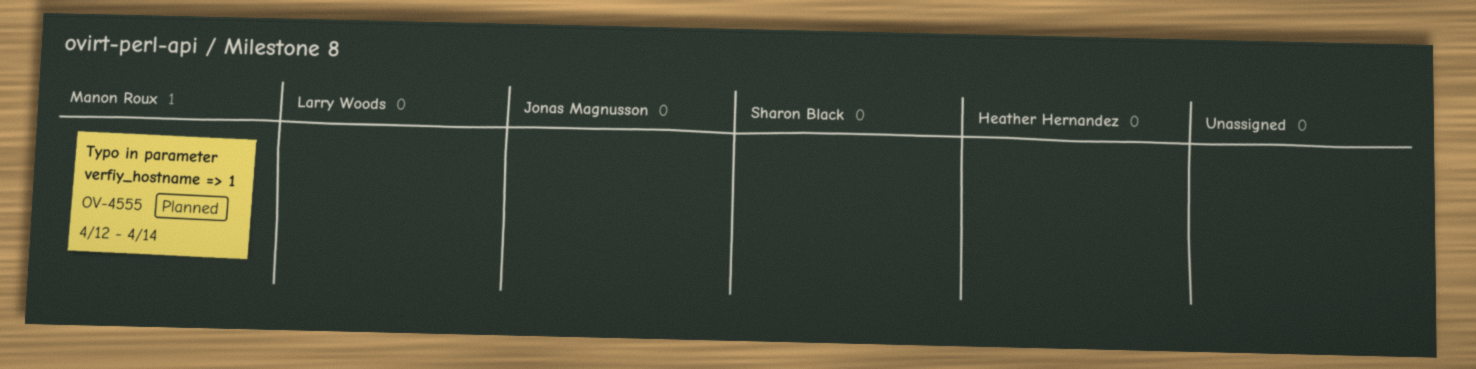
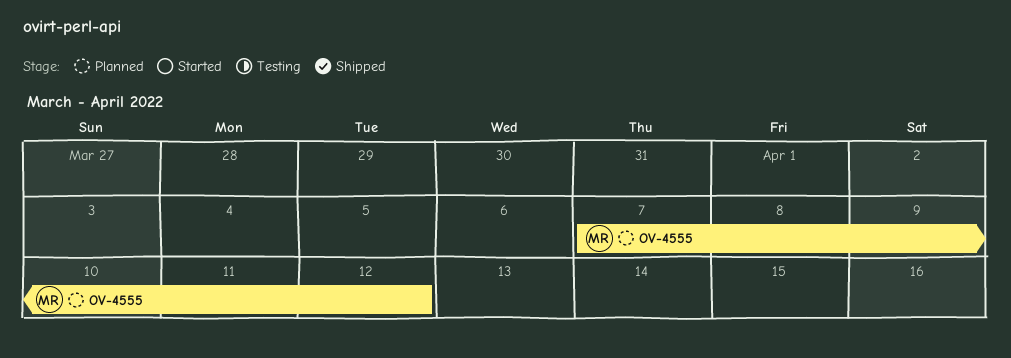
OV-4555, start: Apr 12 -> Apr 7
OV-4555, due: Apr 14 -> Apr 12

